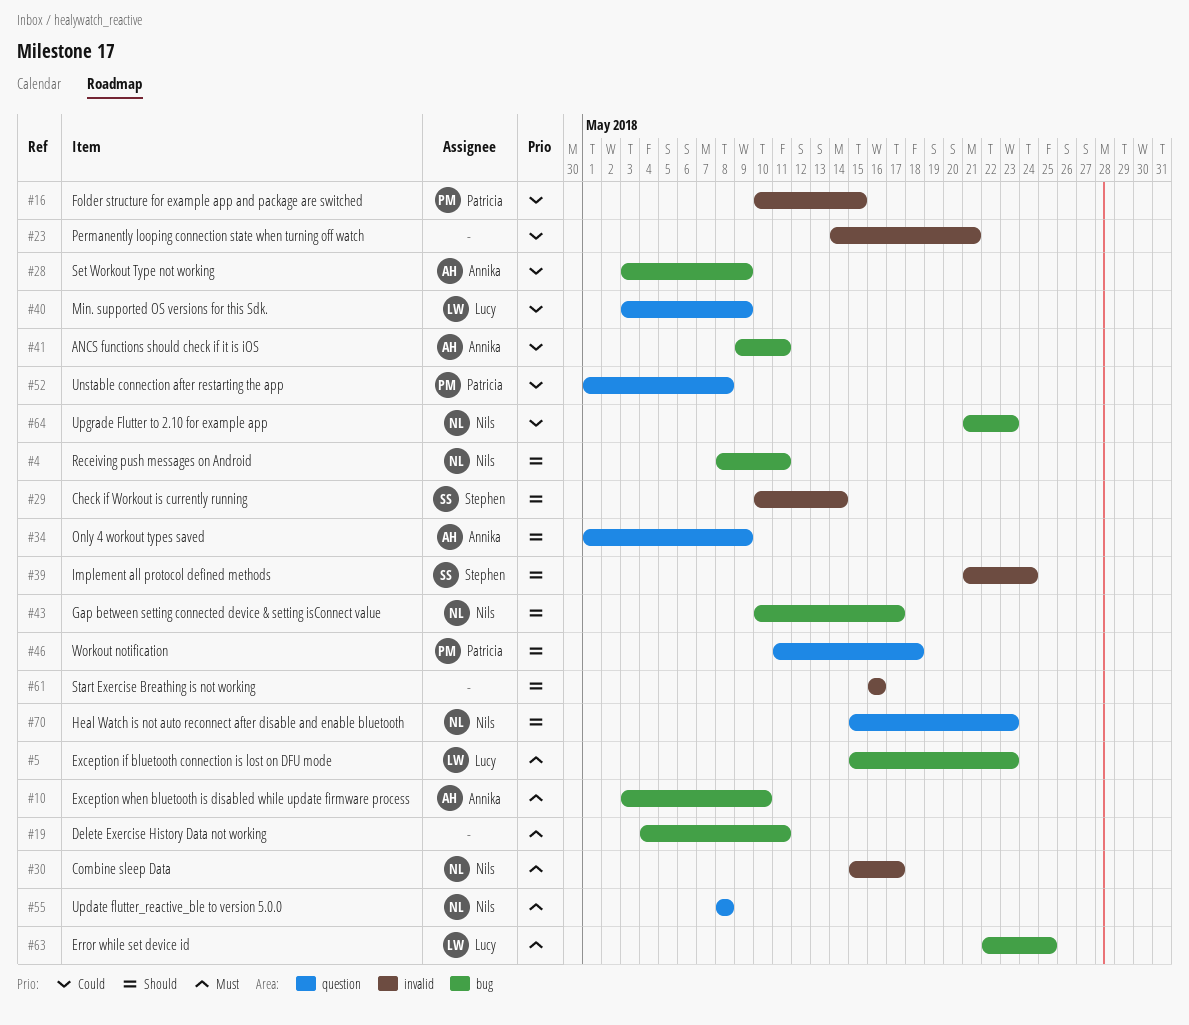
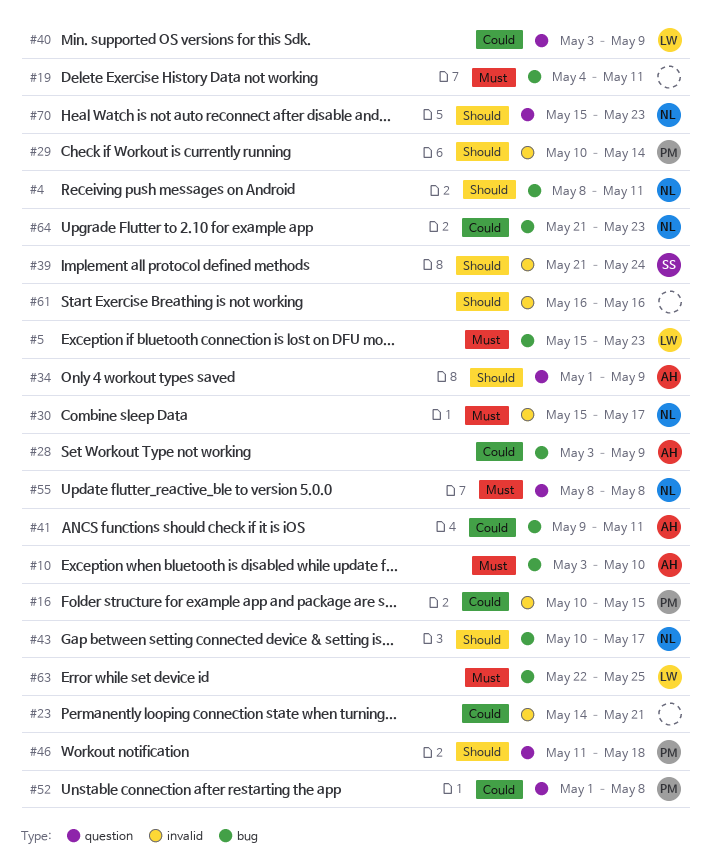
#29, owner: Stephen -> Patricia

